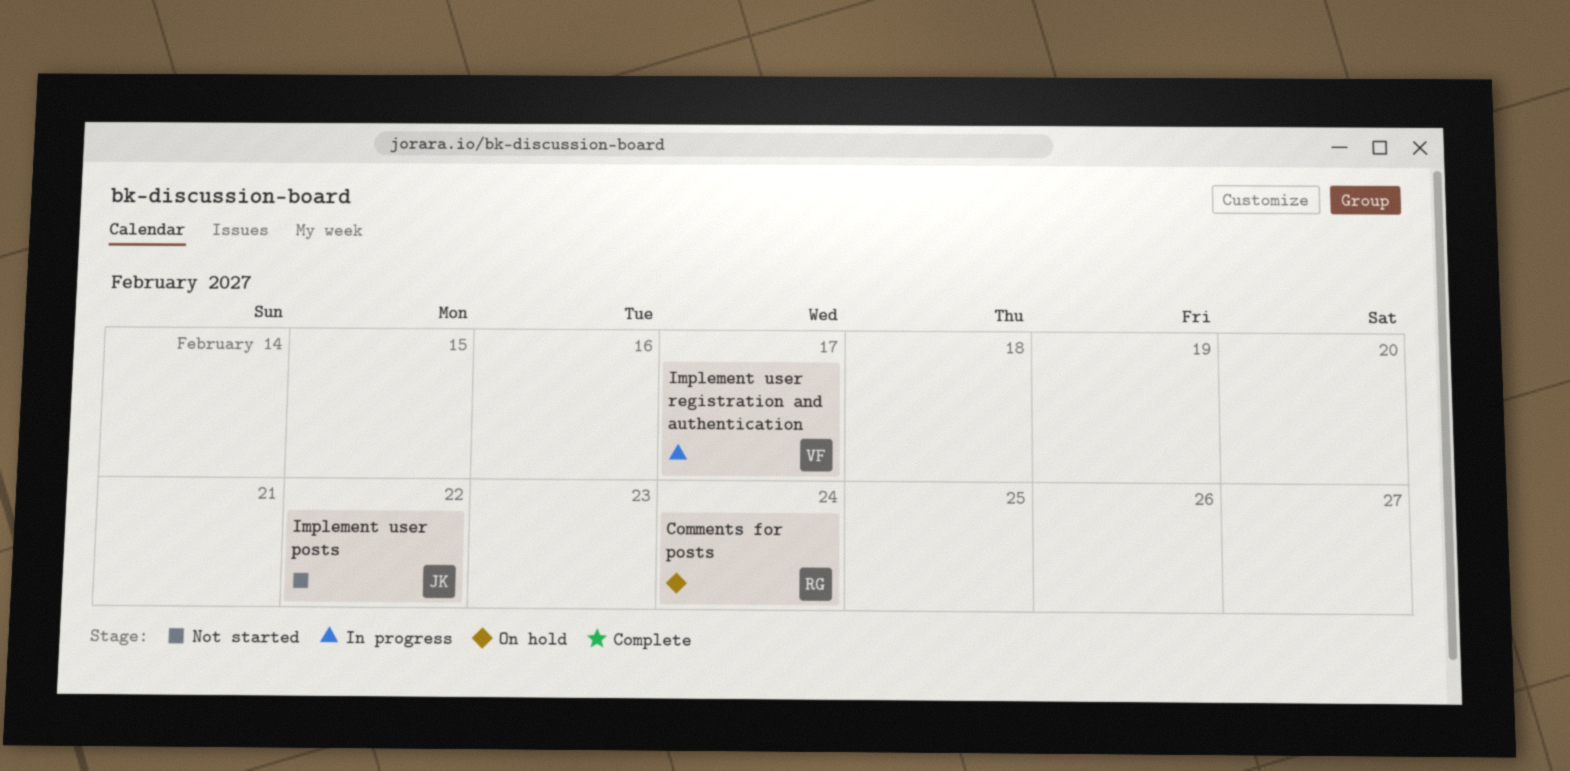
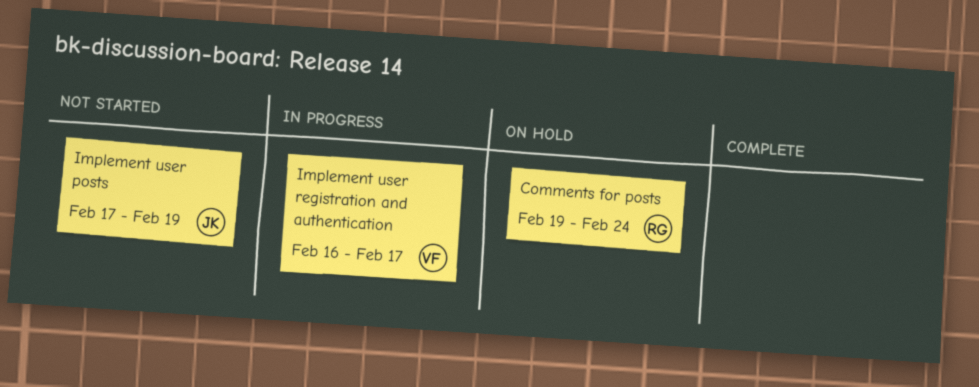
Implement user posts, due: Feb 22 -> Feb 19

